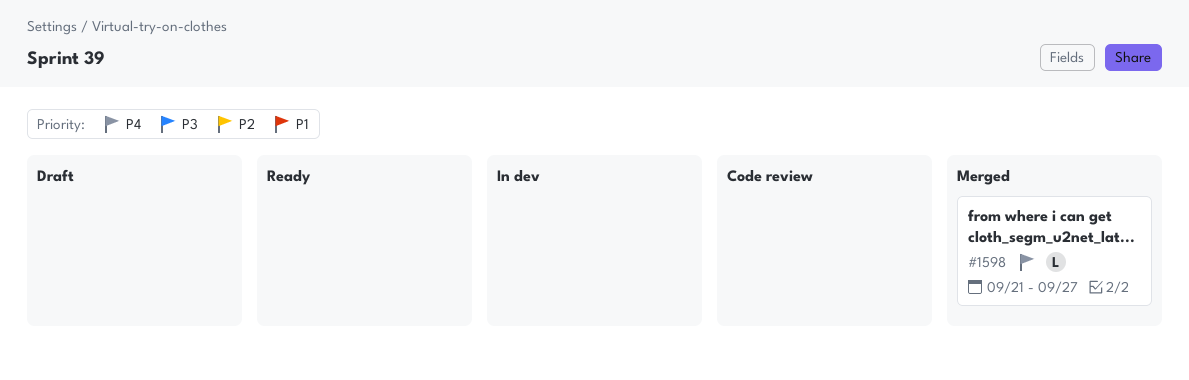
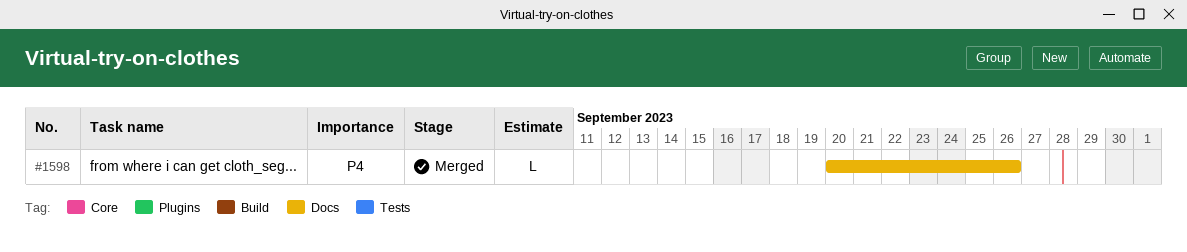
#1598, start: Sep 21 -> Sep 20
#1598, due: Sep 27 -> Sep 26

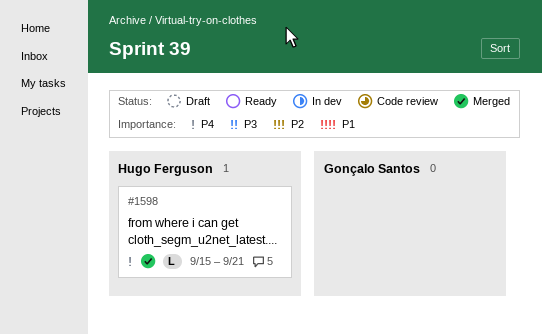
#1598, start: Sep 20 -> Sep 15
#1598, due: Sep 26 -> Sep 21

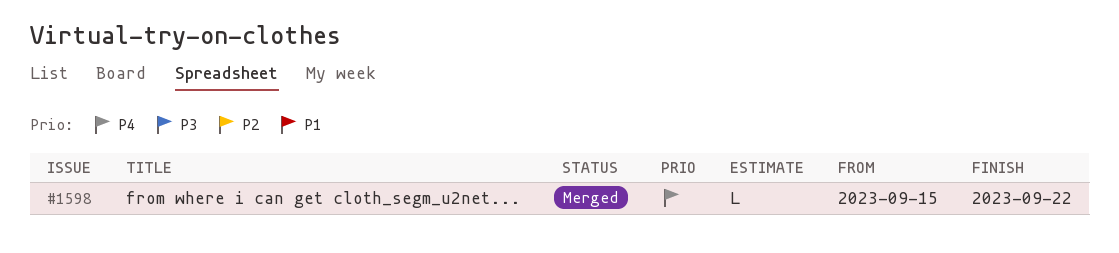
#1598, due: Sep 21 -> Sep 22

